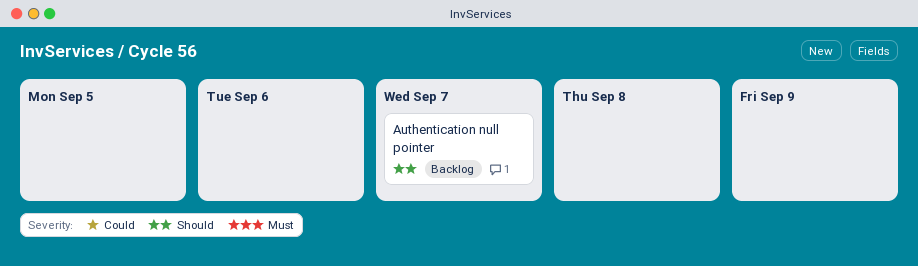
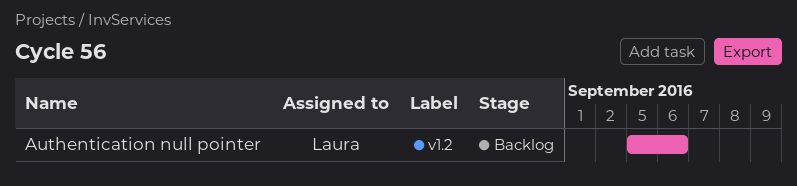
Authentication null pointer, due: Sep 7 -> Sep 6

